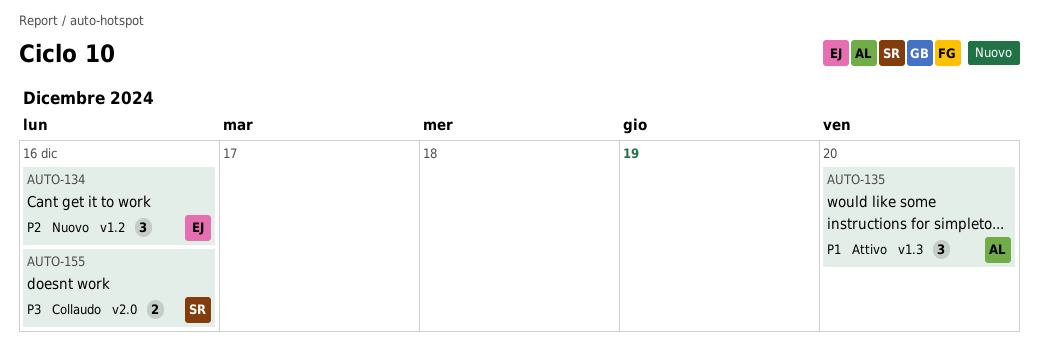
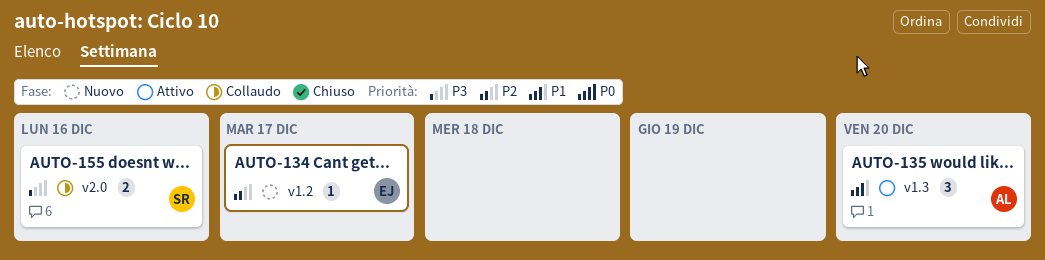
AUTO-134, estimate: 3 -> 1
AUTO-134, due: Dec 16 -> Dec 17

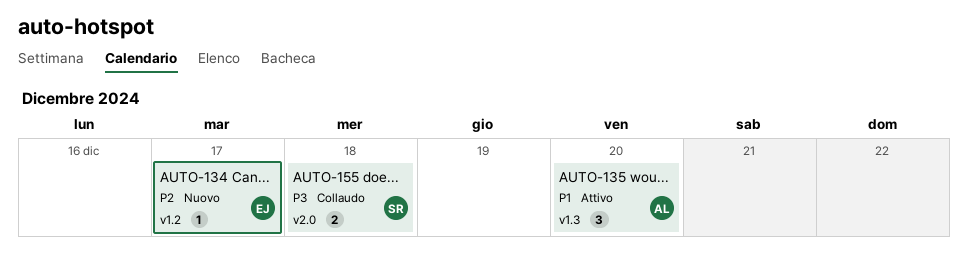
AUTO-155, due: Dec 16 -> Dec 18

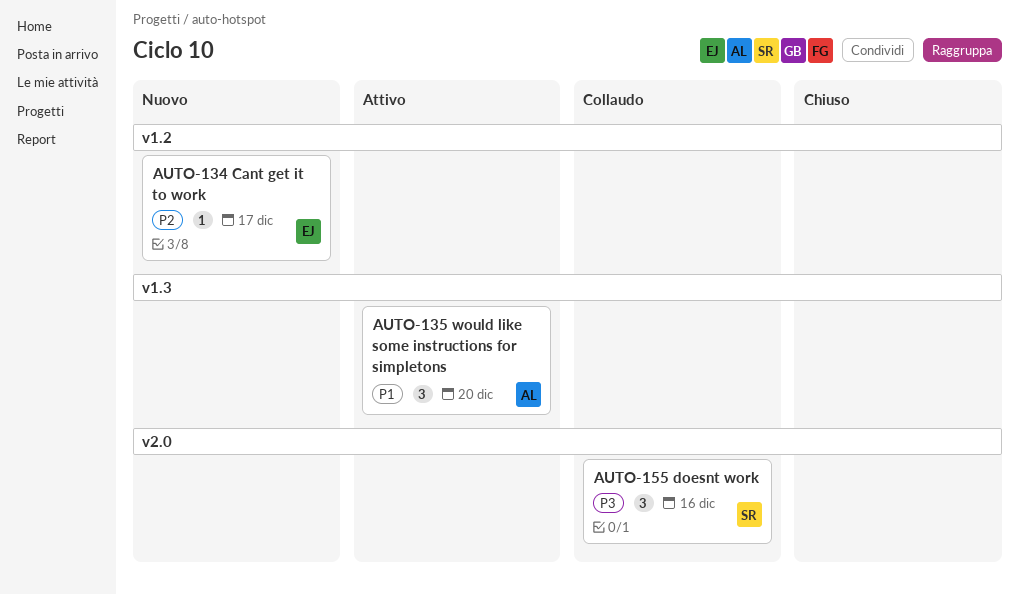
AUTO-155, estimate: 2 -> 3
AUTO-155, due: Dec 18 -> Dec 16

